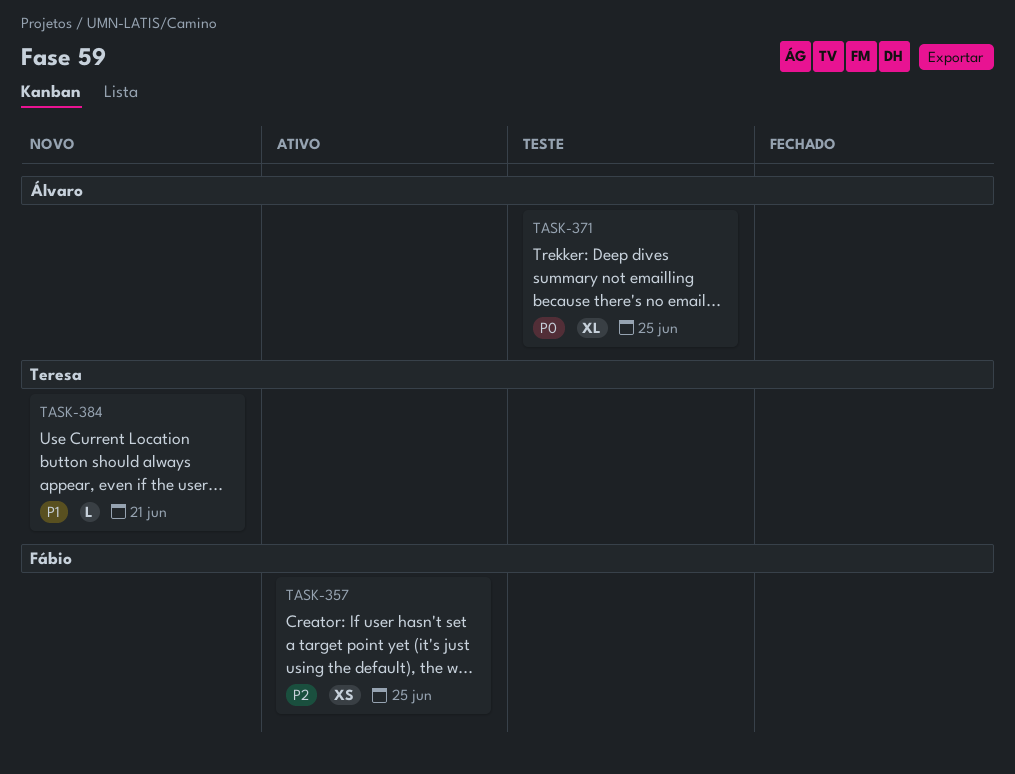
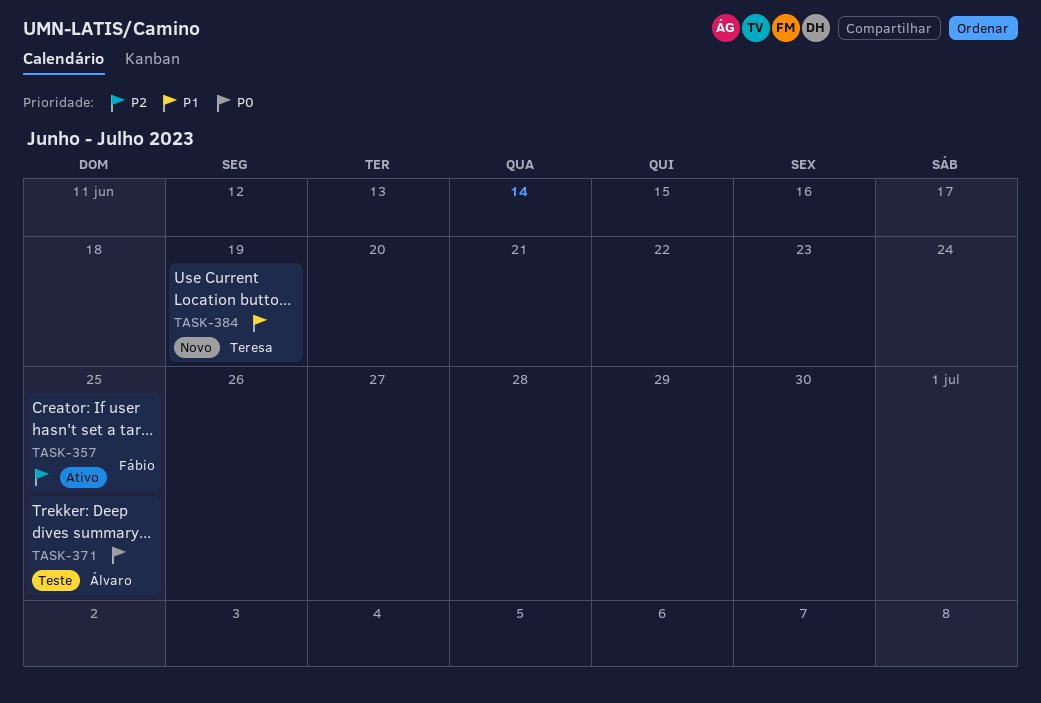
TASK-384, due: Jun 21 -> Jun 19

